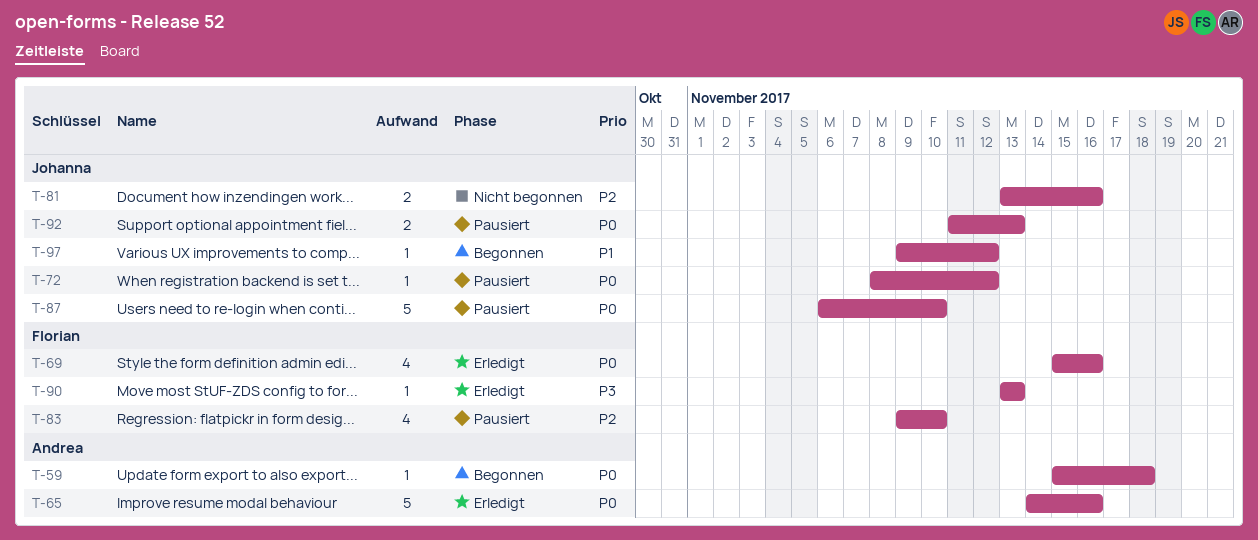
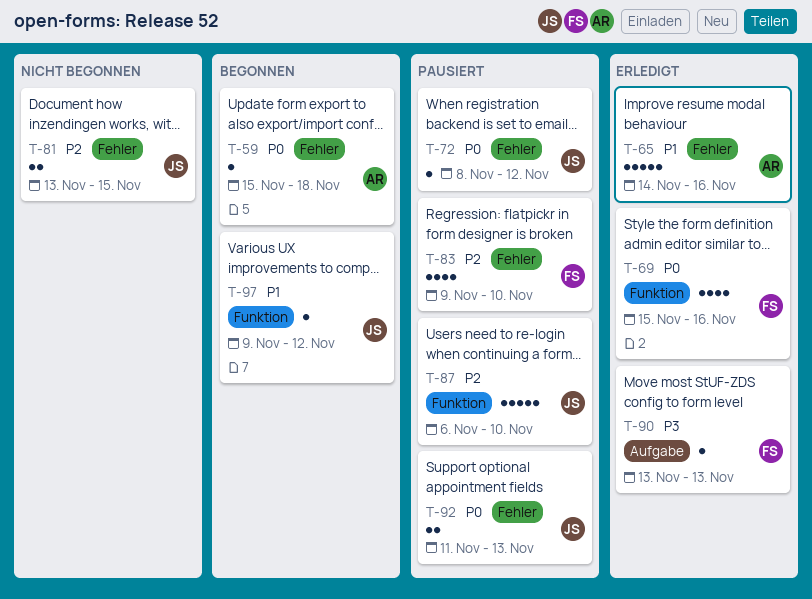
T-65, priority: P0 -> P1
T-81, due: Nov 16 -> Nov 15
T-87, priority: P0 -> P2

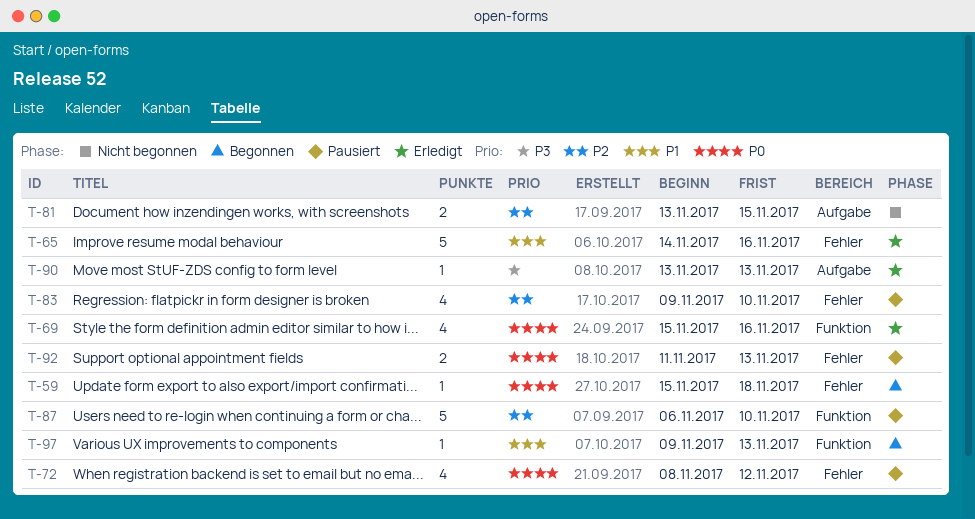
T-72, estimate: 1 -> 4
T-81, label: Fehler -> Aufgabe
T-97, due: Nov 12 -> Nov 13

